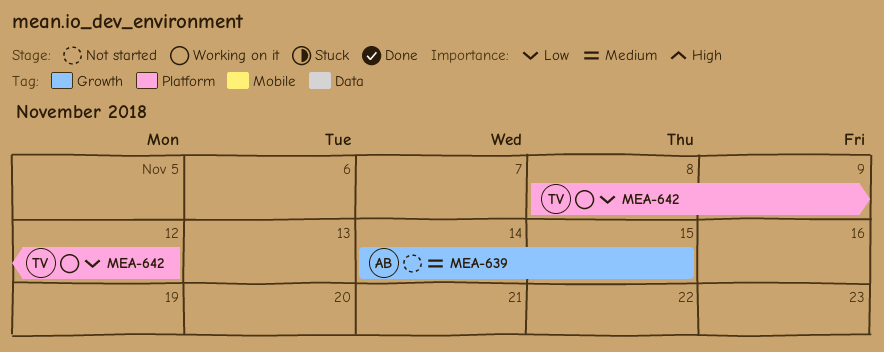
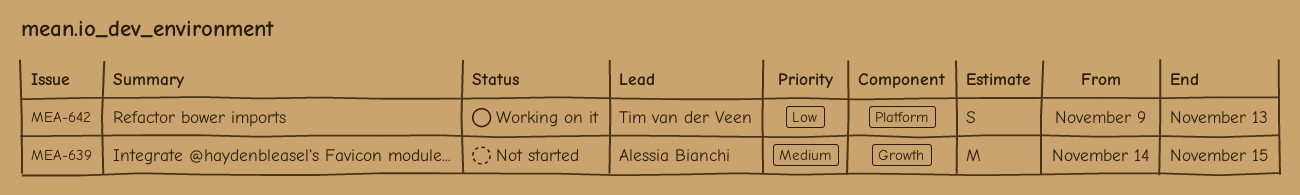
MEA-642, start: Nov 8 -> Nov 9
MEA-642, due: Nov 12 -> Nov 13

